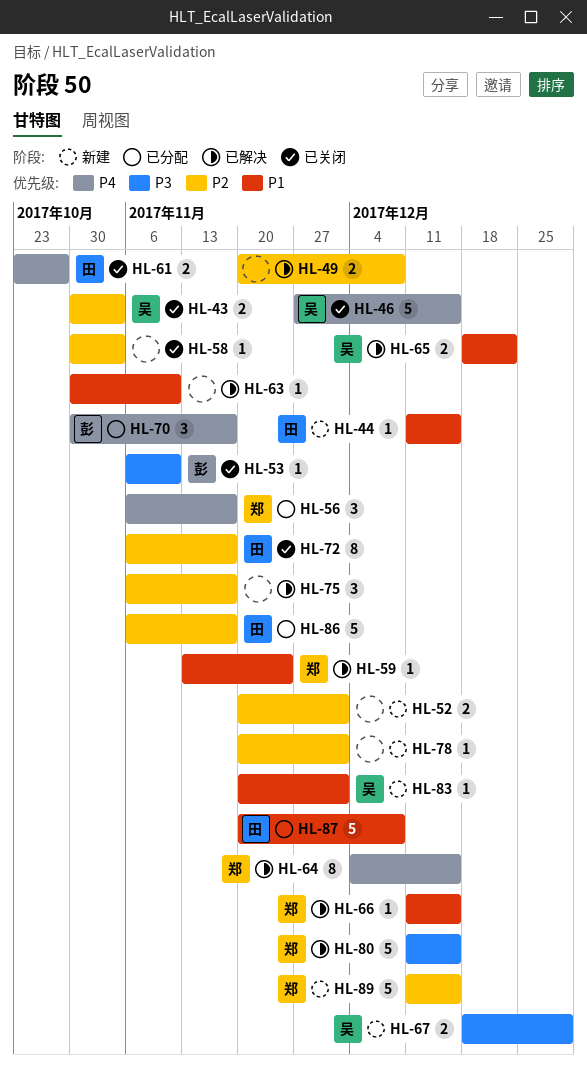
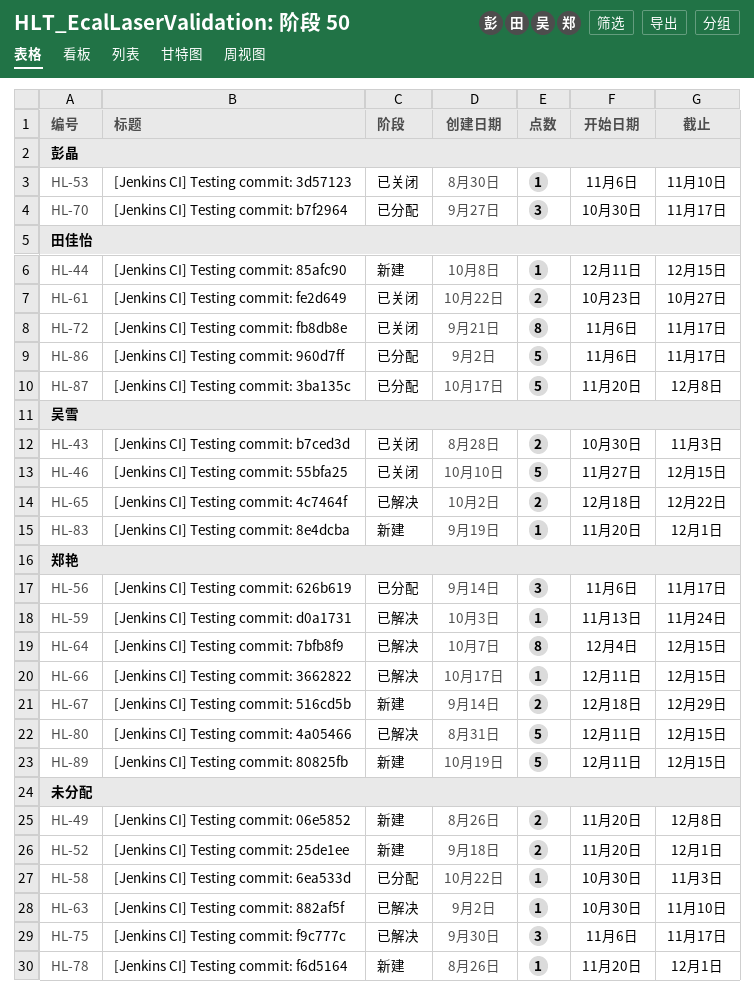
HL-49, status: 已解决 -> 新建
HL-58, status: 已关闭 -> 已分配
HL-67, owner: 吴雪 -> 郑艳

